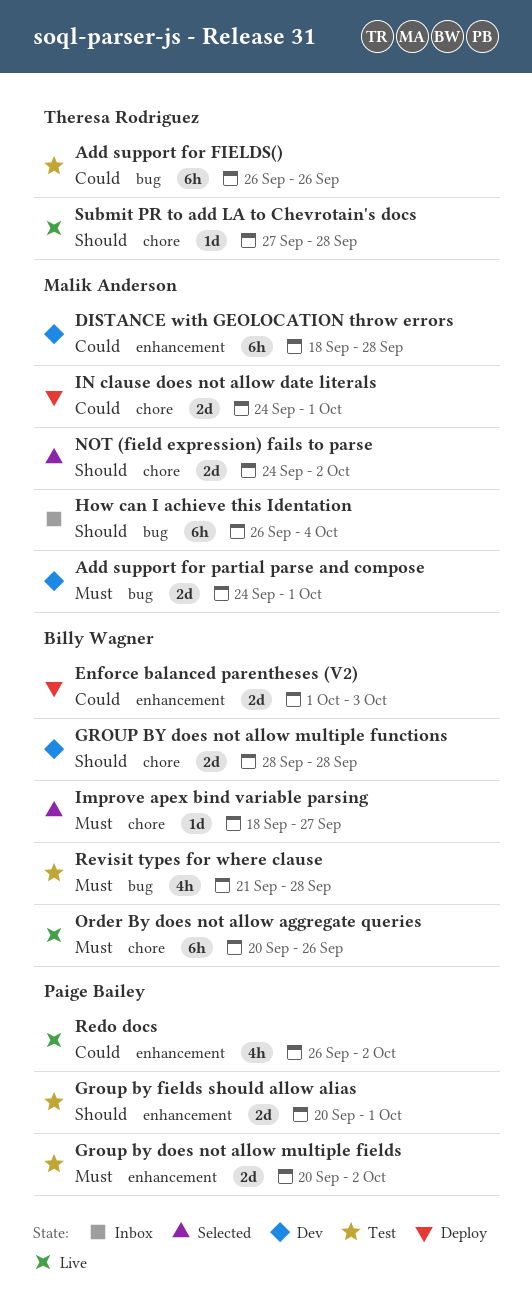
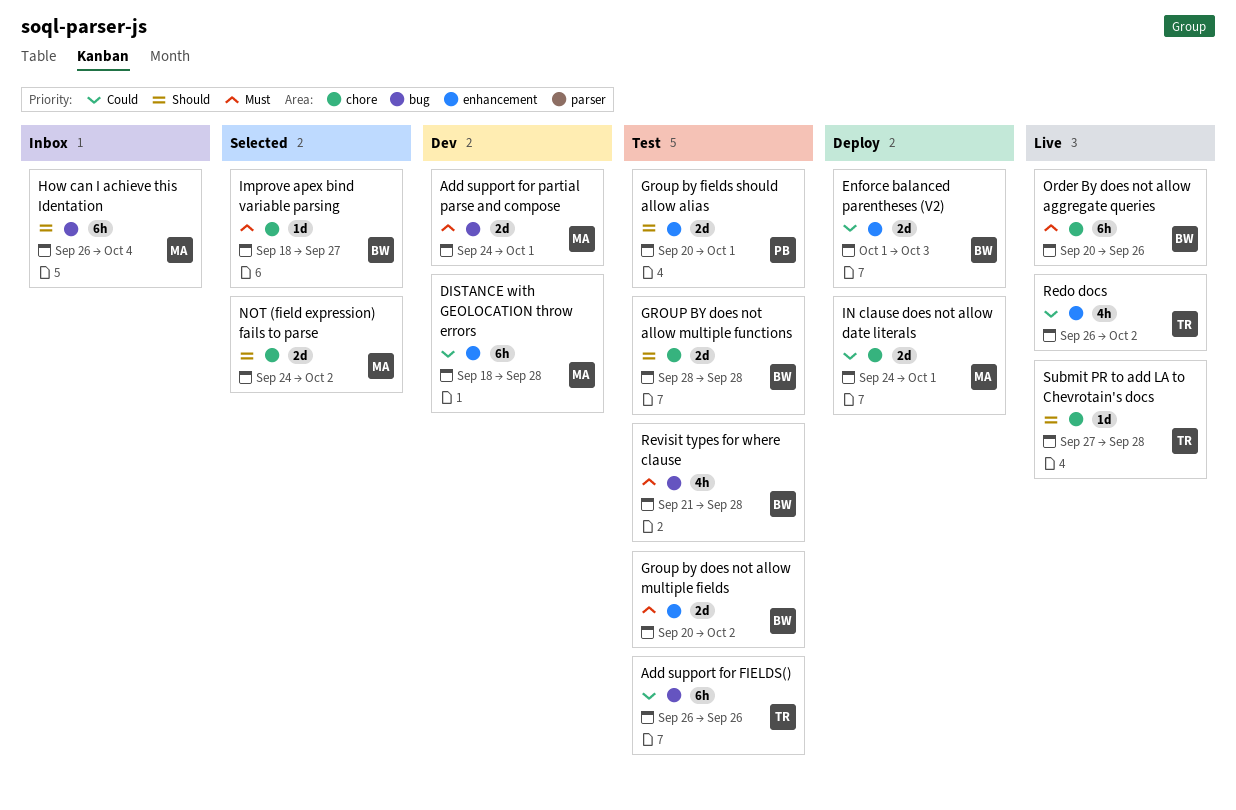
Group by does not allow multiple fields, owner: Paige Bailey -> Billy Wagner
GROUP BY does not allow multiple functions, status: Dev -> Test
Redo docs, owner: Paige Bailey -> Theresa Rodriguez

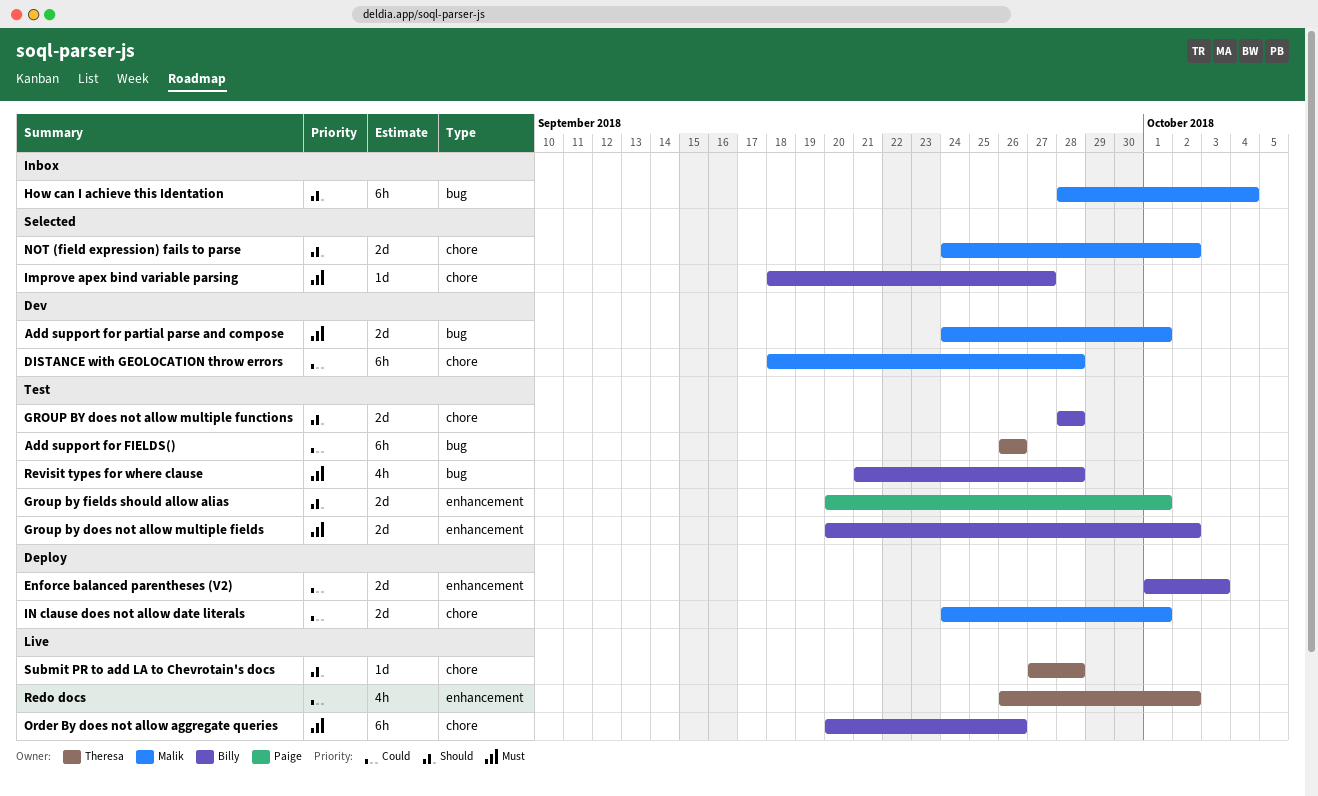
DISTANCE with GEOLOCATION throw errors, label: enhancement -> chore
How can I achieve this Identation, start: Sep 26 -> Sep 28

